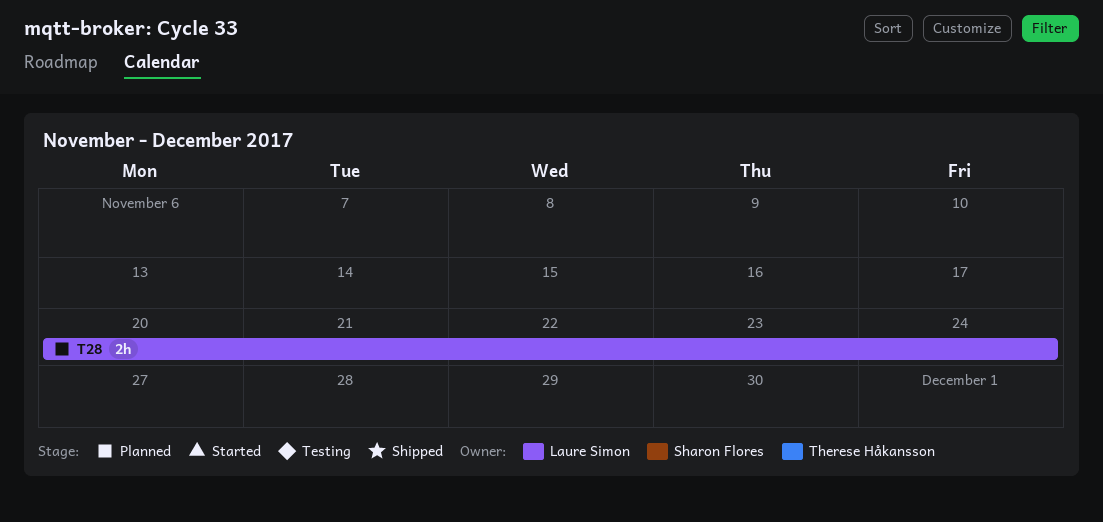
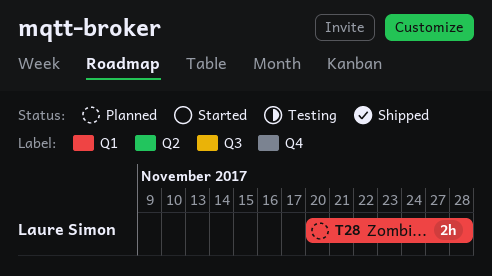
T28, due: Nov 24 -> Nov 28

